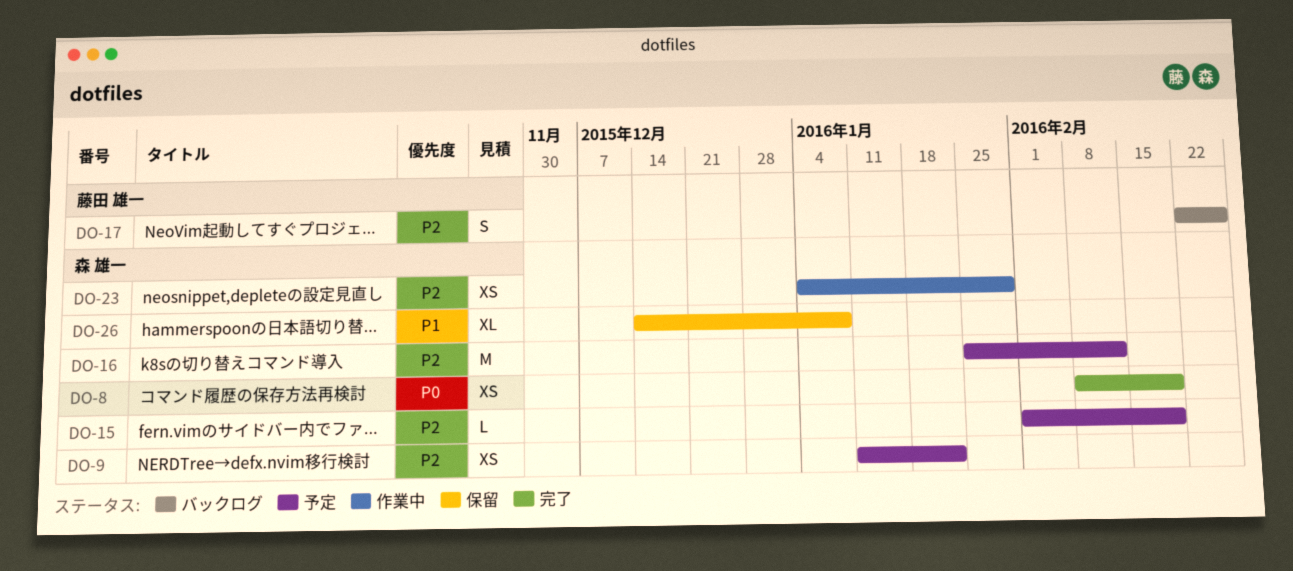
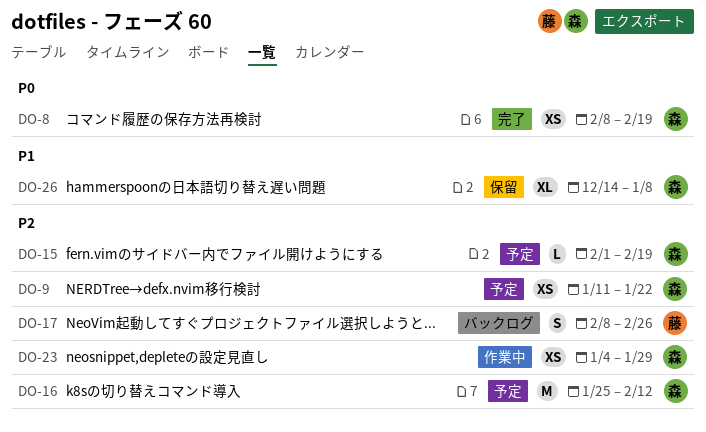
DO-17, start: Feb 22 -> Feb 8

